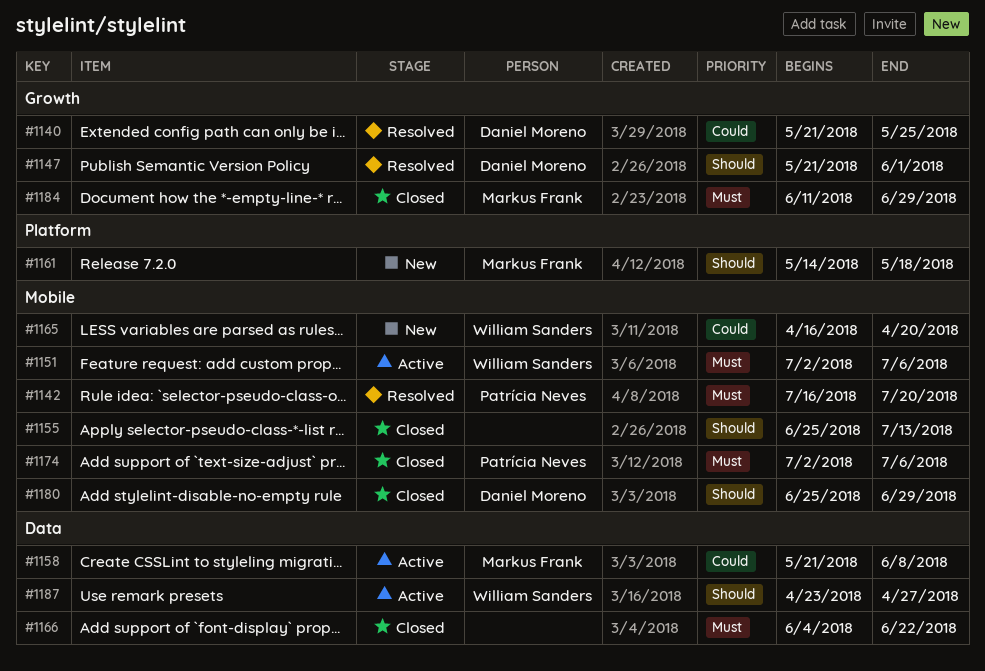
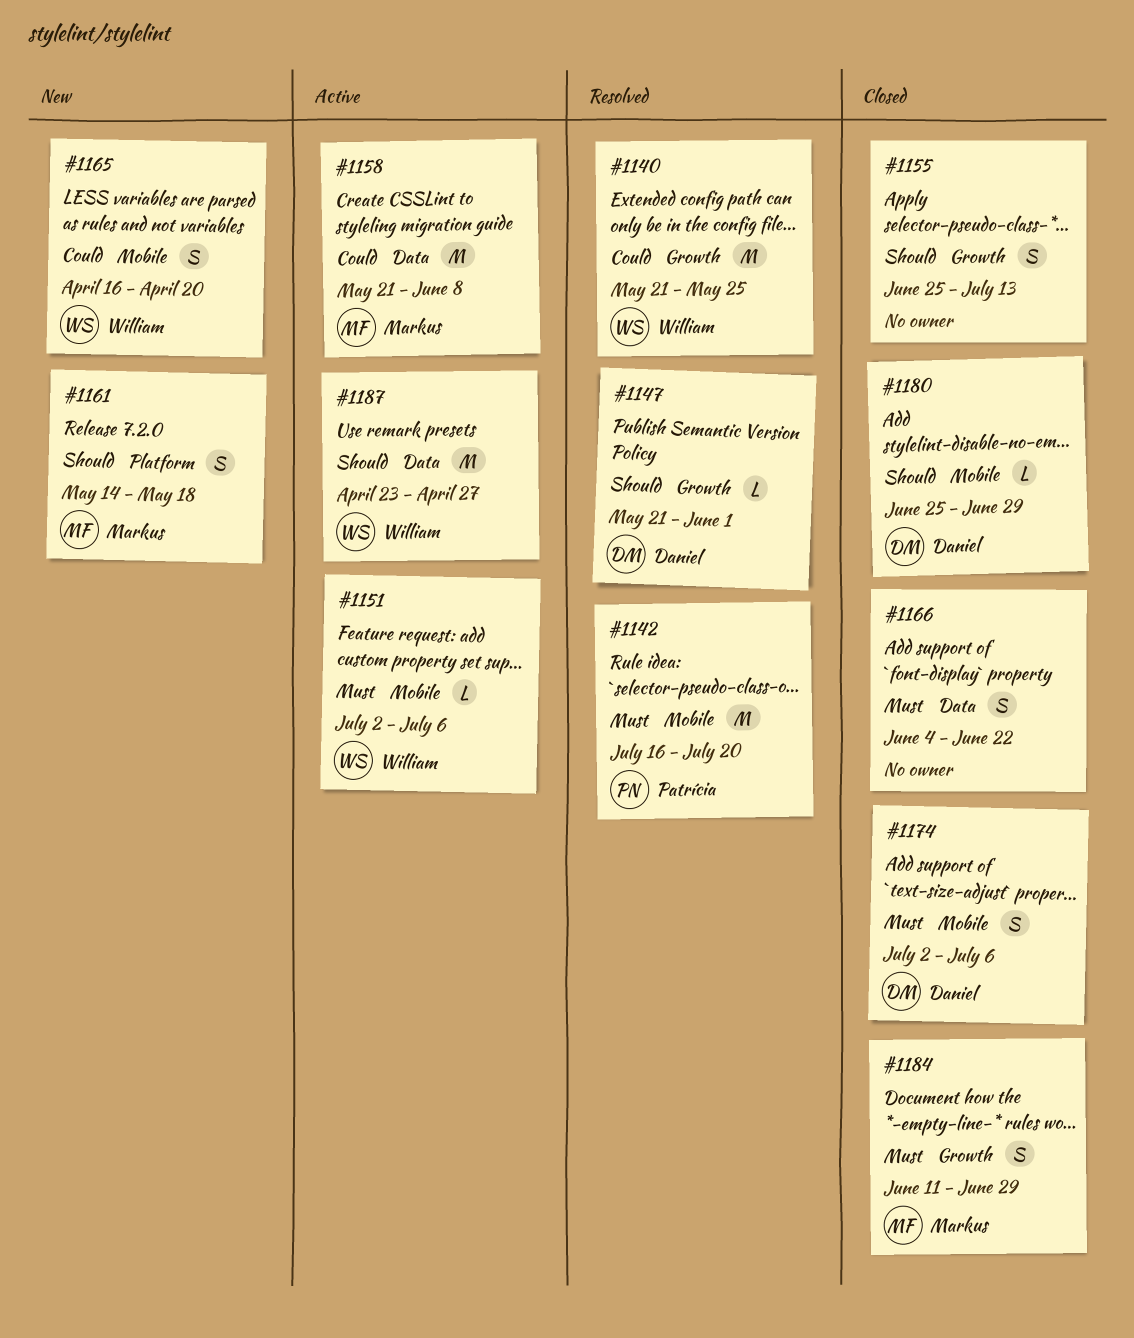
#1140, owner: Daniel Moreno -> William Sanders
#1155, label: Mobile -> Growth
#1174, owner: Patrícia Neves -> Daniel Moreno

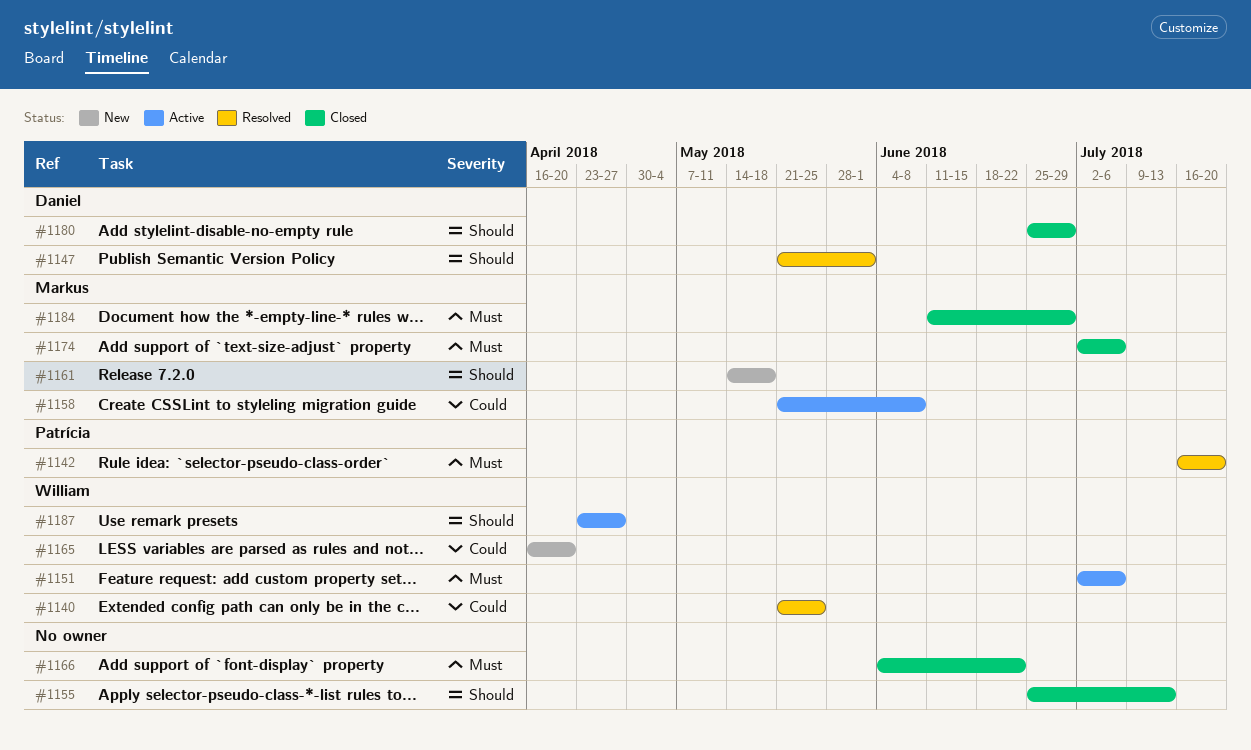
#1174, owner: Daniel -> Markus

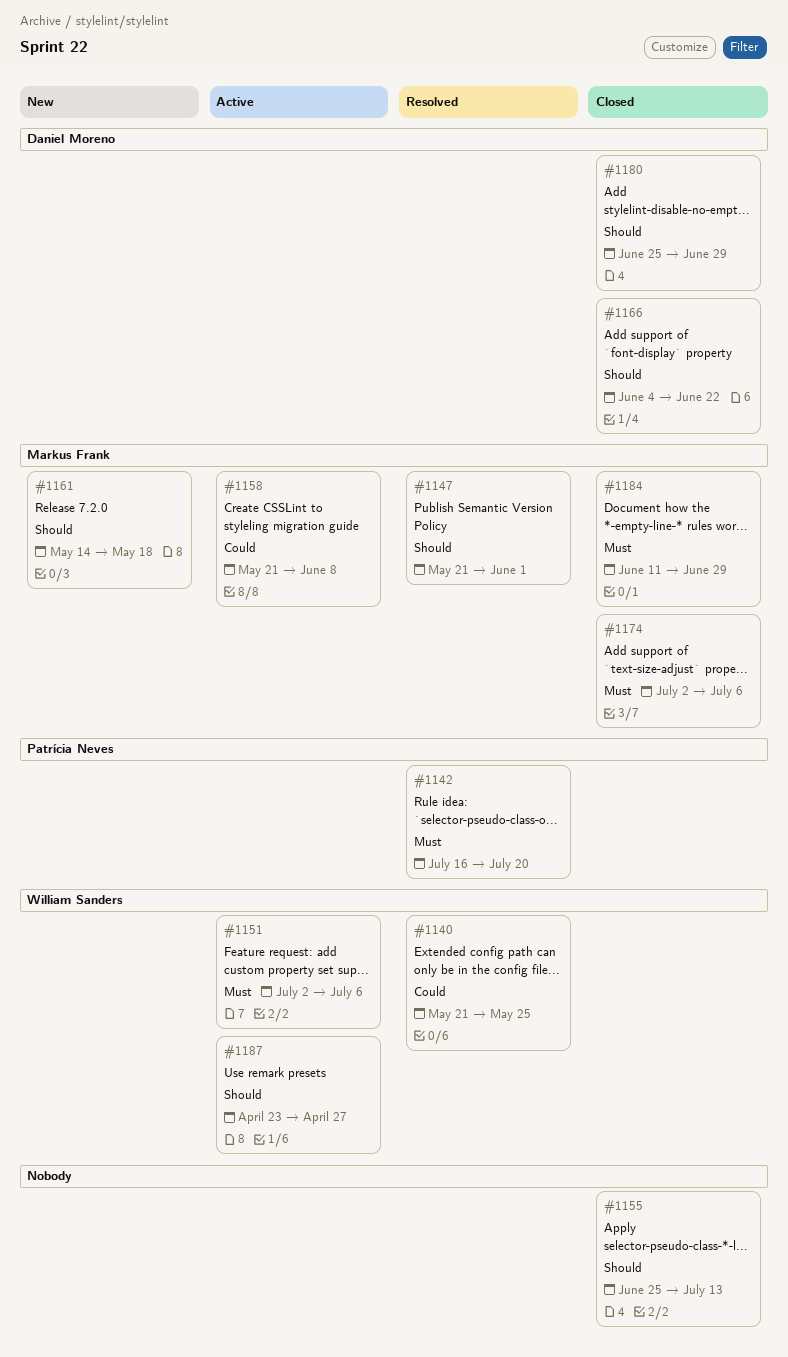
#1147, owner: Daniel Moreno -> Markus Frank
#1165: present -> none
#1166, owner: none -> Daniel Moreno
#1166, priority: Must -> Should

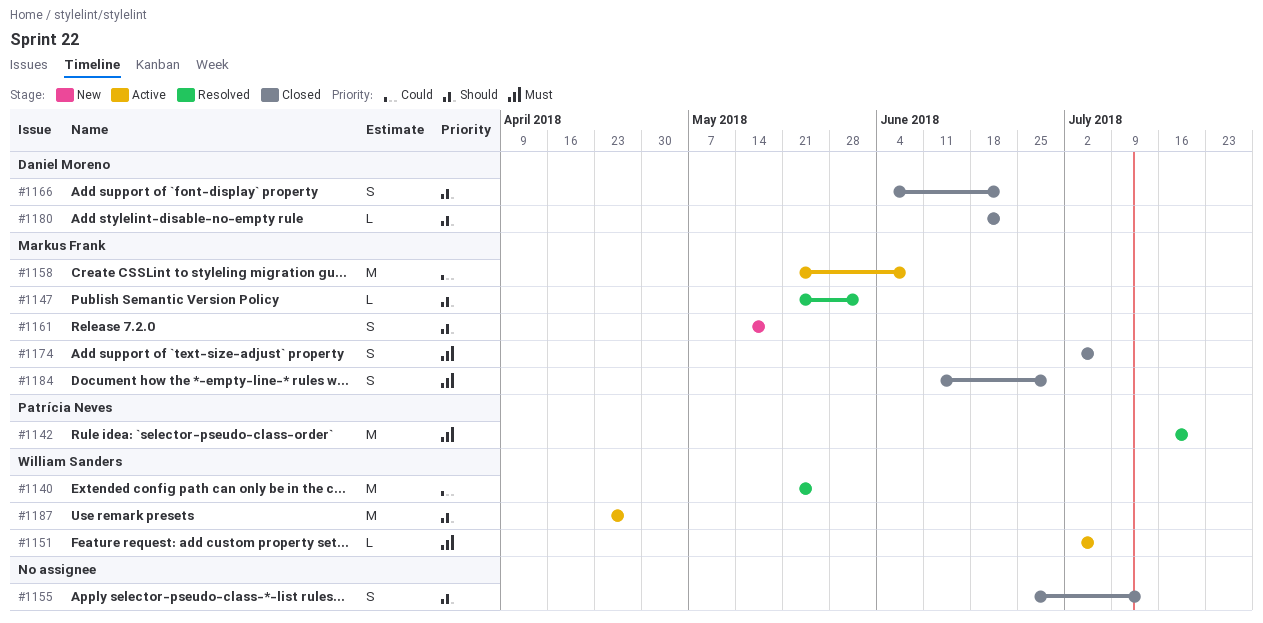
#1180, start: Jun 25 -> Jun 18
#1180, due: Jun 29 -> Jun 22

